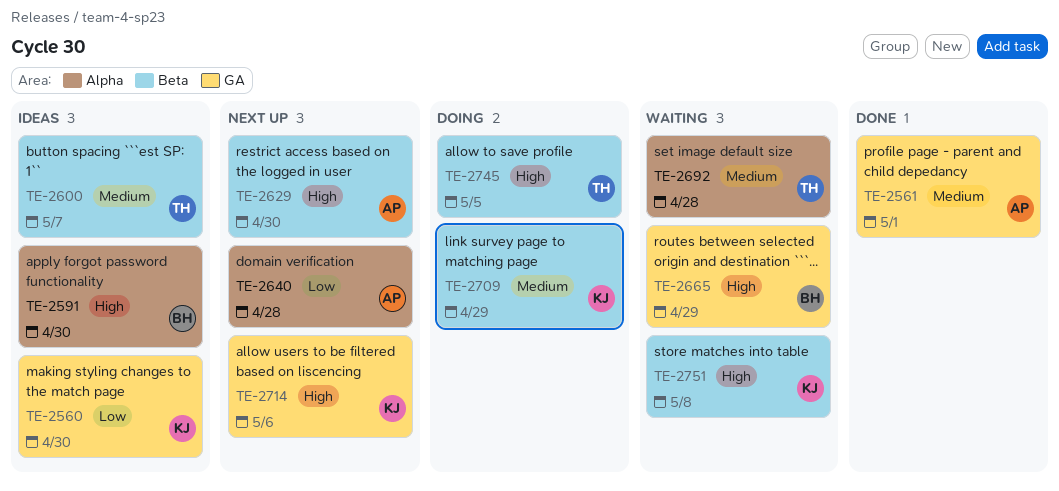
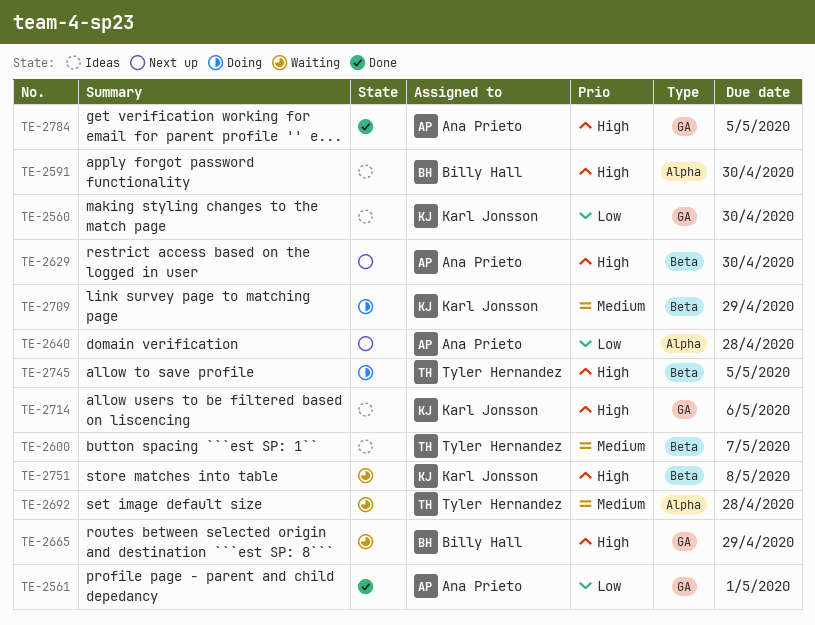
TE-2561, priority: Medium -> Low
TE-2714, status: Next up -> Ideas
TE-2784: none -> present

